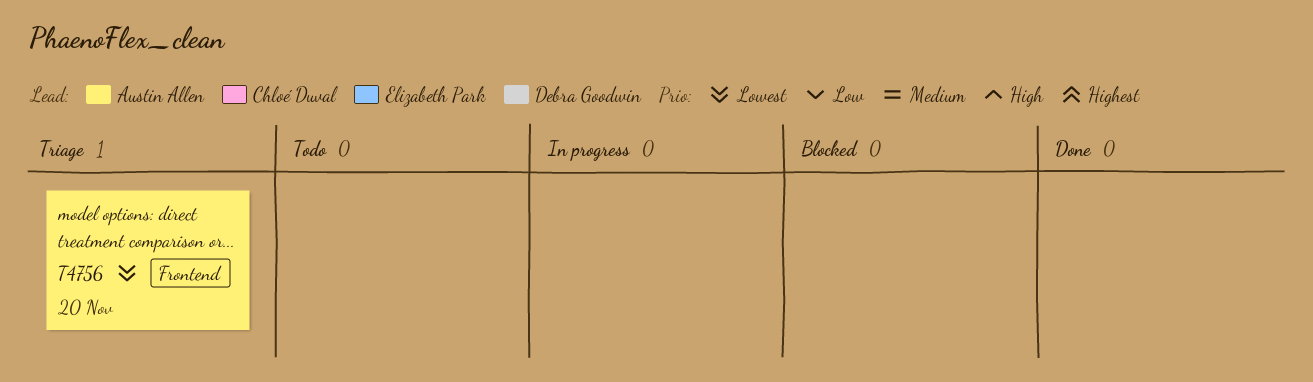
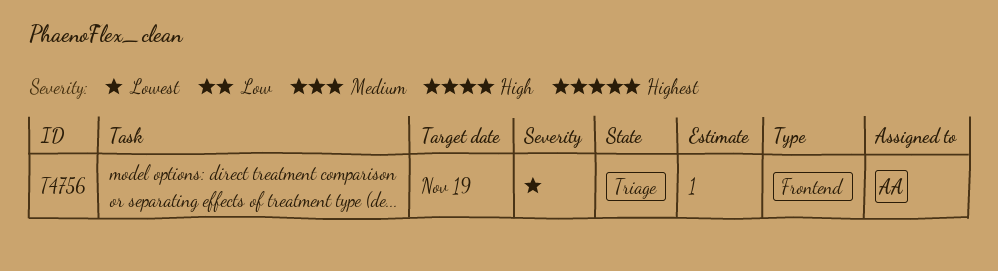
T4756, due: Nov 20 -> Nov 19

